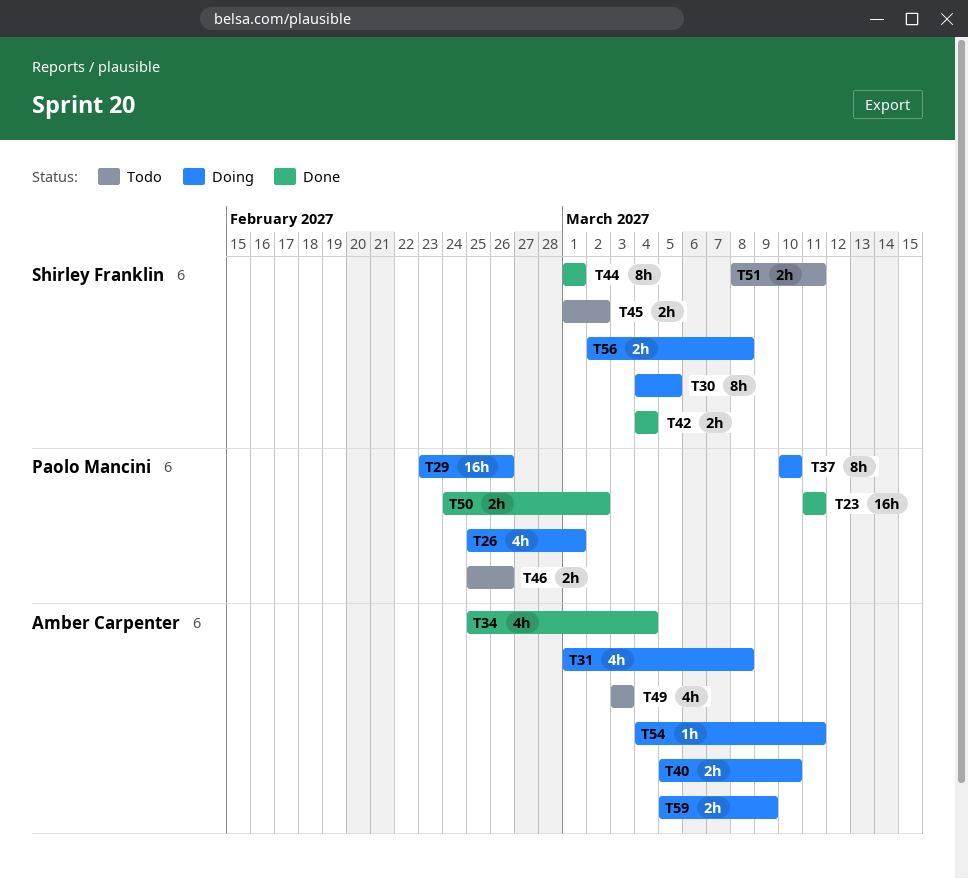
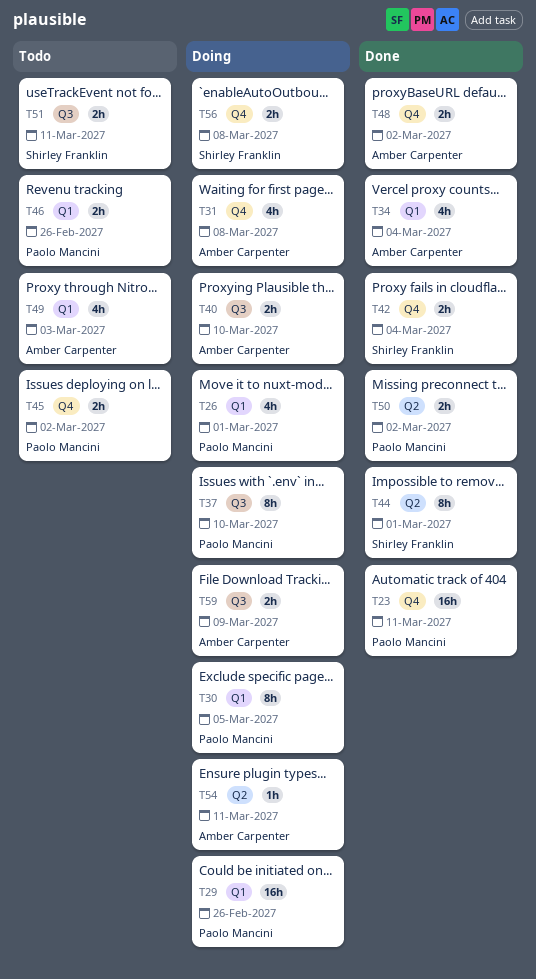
T30, owner: Shirley Franklin -> Paolo Mancini
T45, owner: Shirley Franklin -> Paolo Mancini
T48: none -> present

